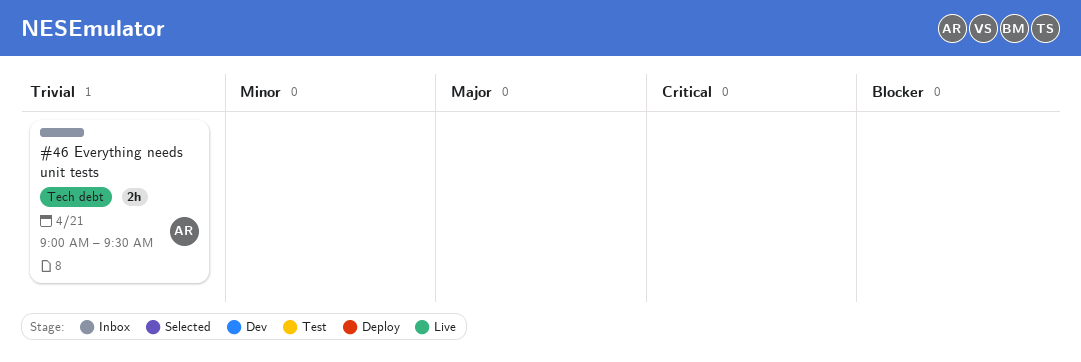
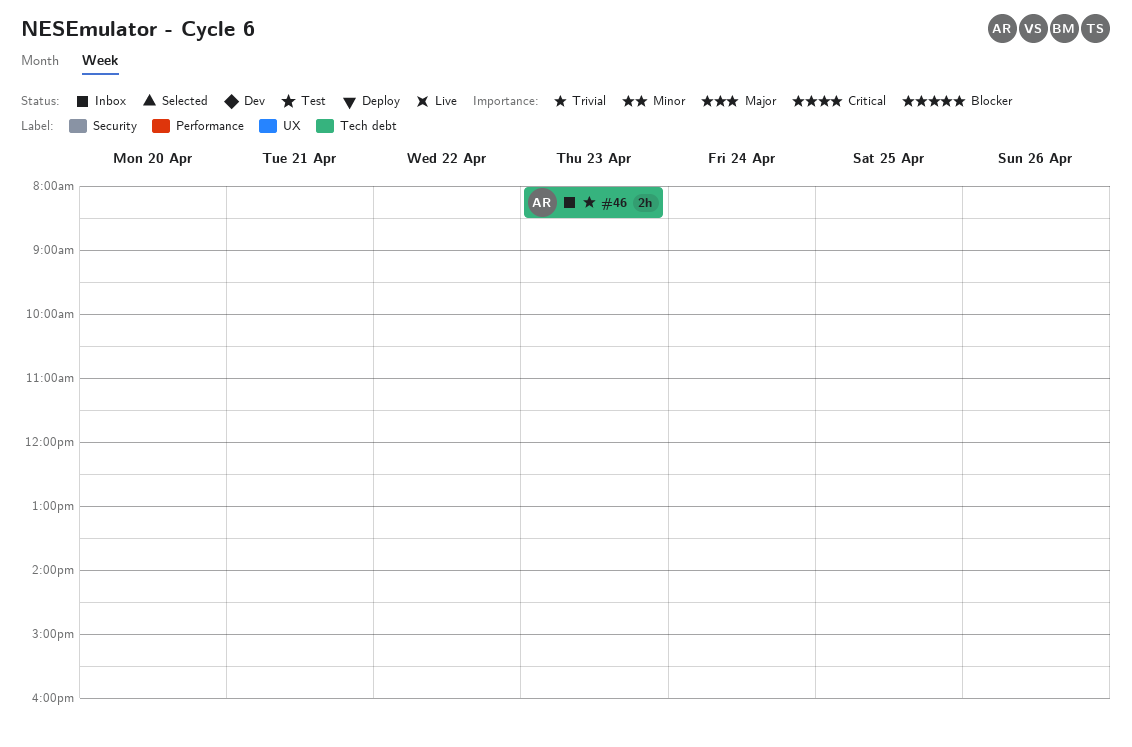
#46, day: Apr 21 -> Apr 23
#46, begins: 09:00 -> 08:00
#46, ends: 09:30 -> 08:30

